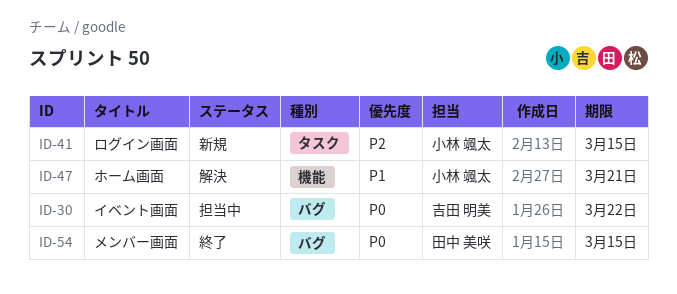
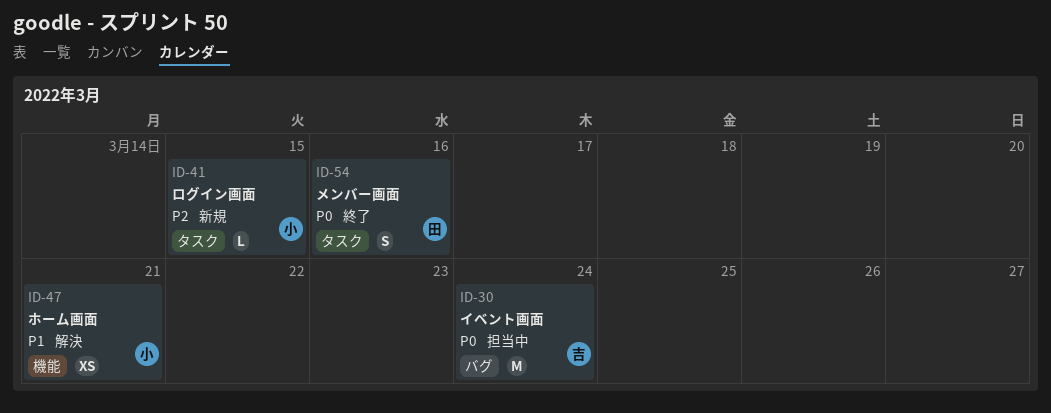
ID-30, due: Mar 22 -> Mar 24
ID-54, label: バグ -> タスク
ID-54, due: Mar 15 -> Mar 16

